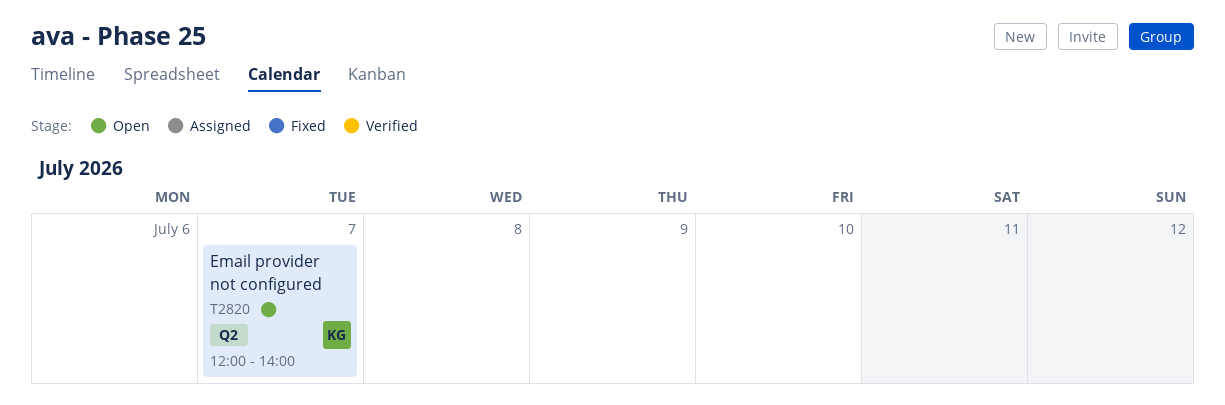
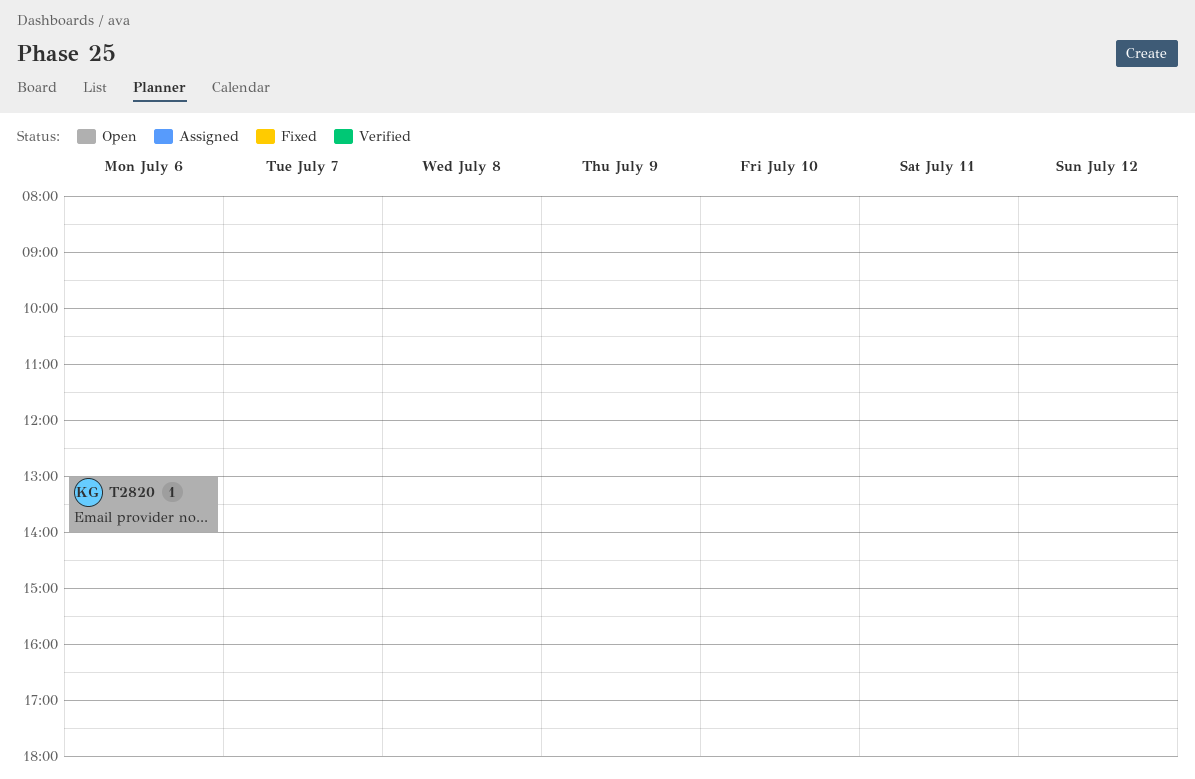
T2820, day: Jul 7 -> Jul 6
T2820, begins: 12:00 -> 13:00

